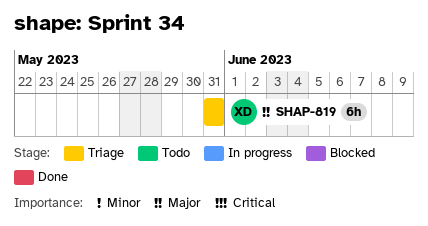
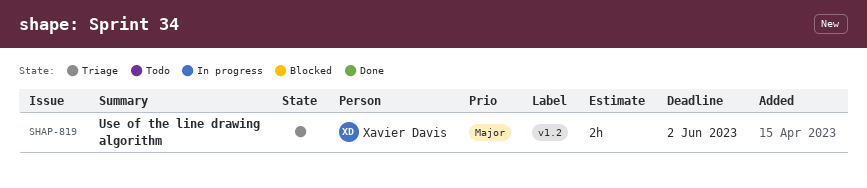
SHAP-819, estimate: 6h -> 2h
SHAP-819, due: May 31 -> Jun 2

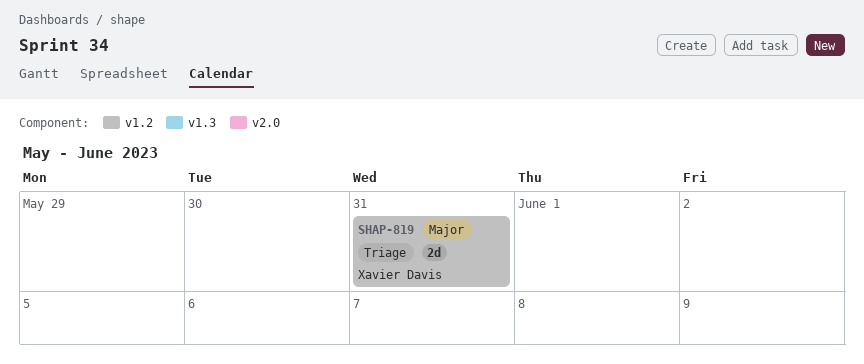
SHAP-819, estimate: 2h -> 2d
SHAP-819, due: Jun 2 -> May 31

